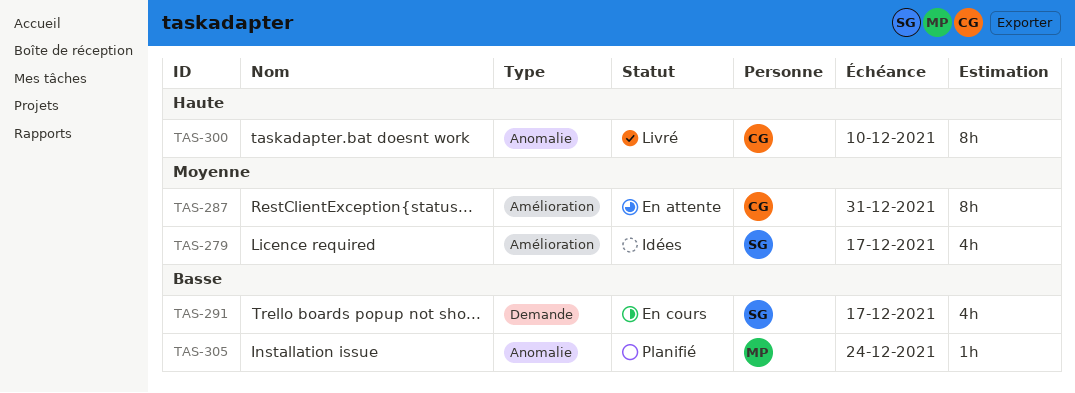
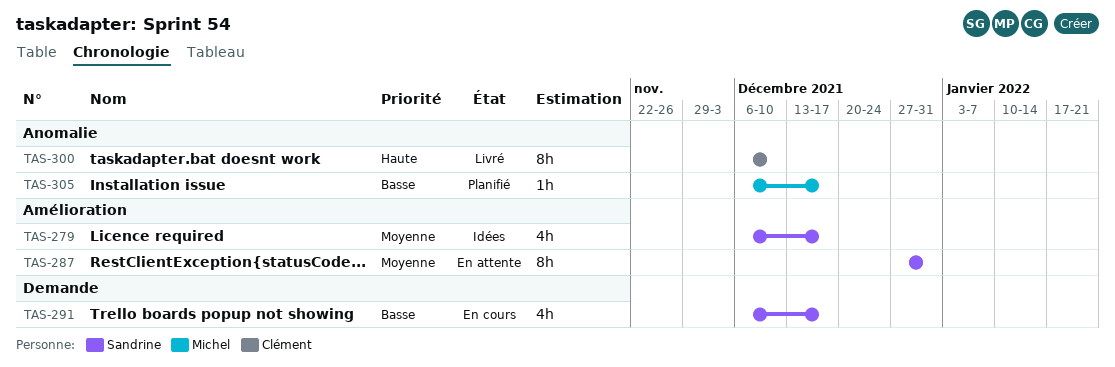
TAS-287, owner: Clément -> Sandrine
TAS-305, due: Dec 24 -> Dec 17

